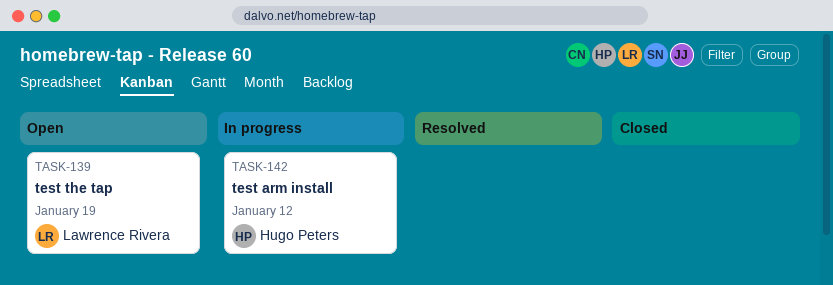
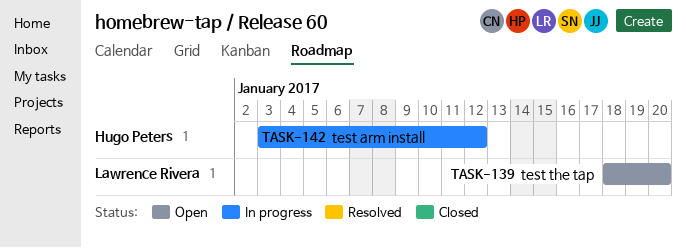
TASK-139, due: Jan 19 -> Jan 20

